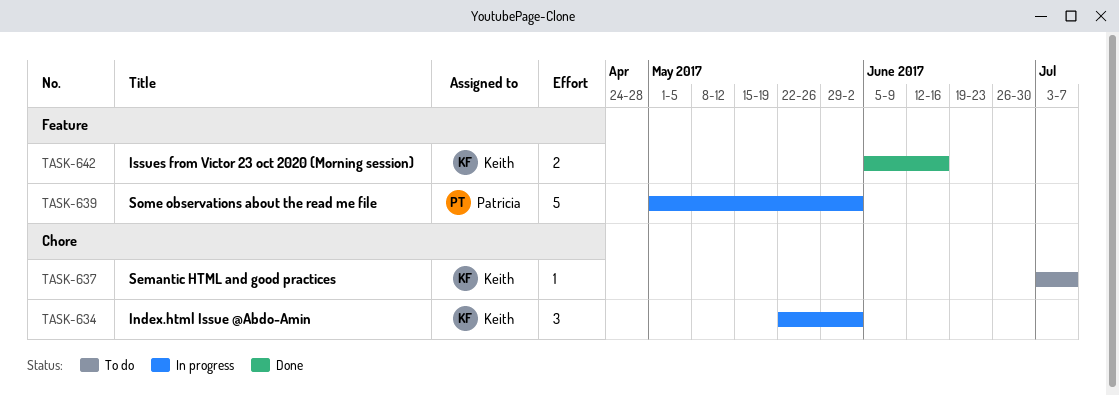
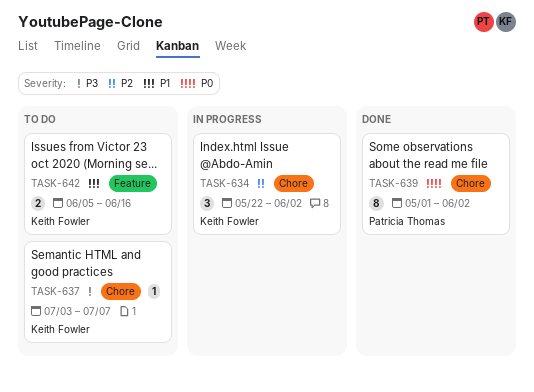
TASK-639, status: In progress -> Done
TASK-639, label: Feature -> Chore
TASK-639, estimate: 5 -> 8
TASK-642, status: Done -> To do

